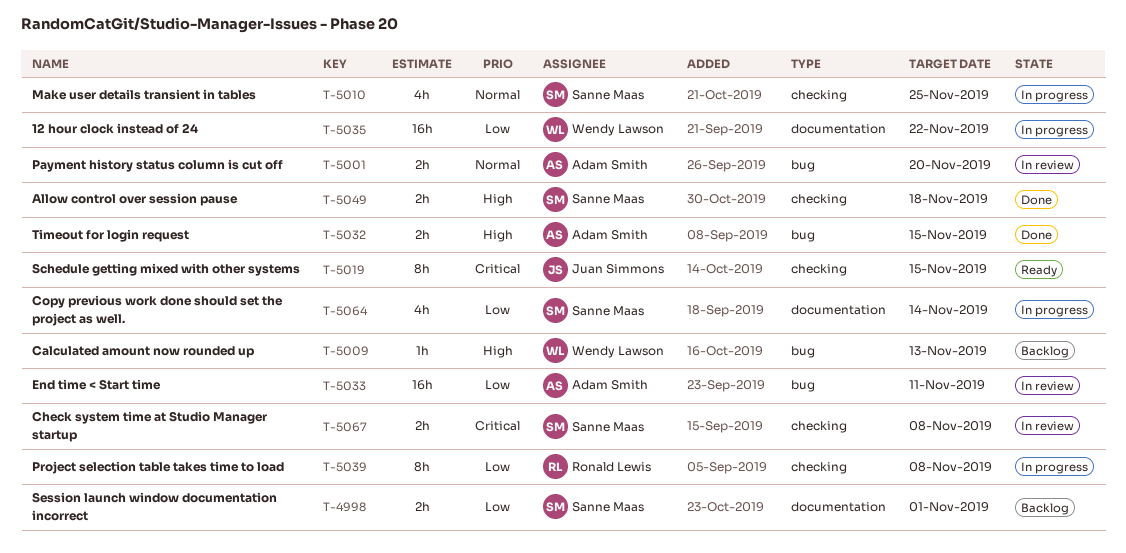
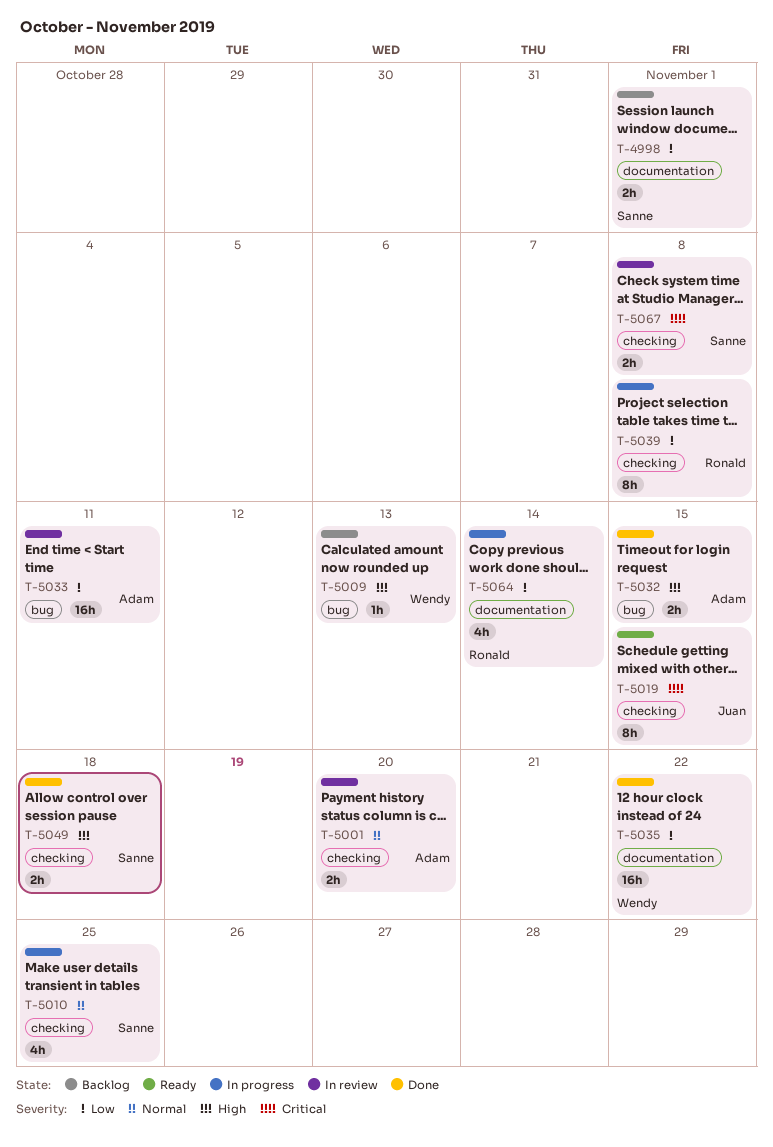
T-5001, label: bug -> checking
T-5035, status: In progress -> Done
T-5064, owner: Sanne Maas -> Ronald Lewis

